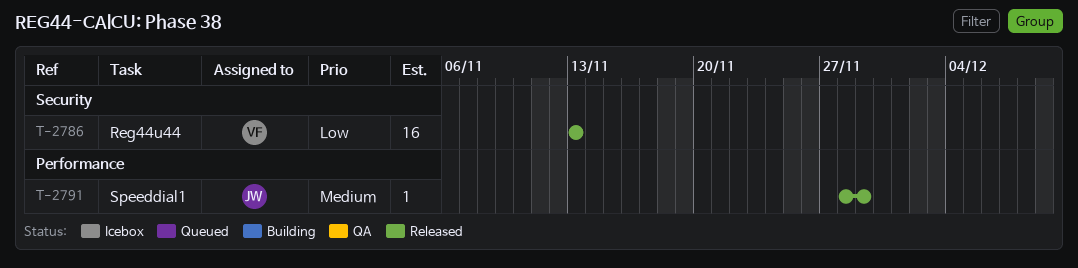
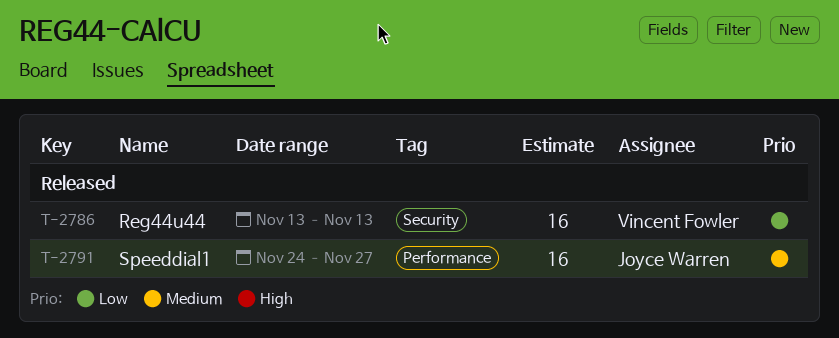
T-2791, estimate: 1 -> 16
T-2791, start: Nov 28 -> Nov 24
T-2791, due: Nov 29 -> Nov 27

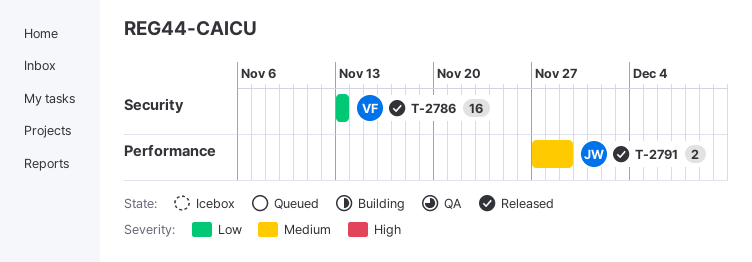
T-2791, estimate: 16 -> 2
T-2791, start: Nov 24 -> Nov 27
T-2791, due: Nov 27 -> Nov 29

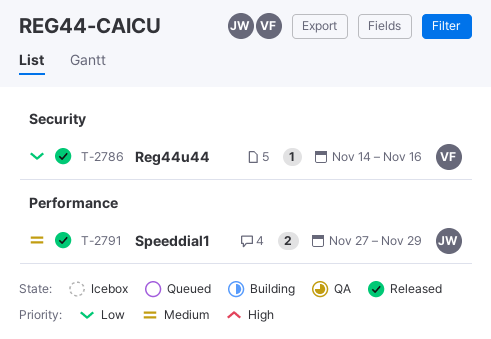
T-2786, estimate: 16 -> 1
T-2786, start: Nov 13 -> Nov 14
T-2786, due: Nov 13 -> Nov 16

